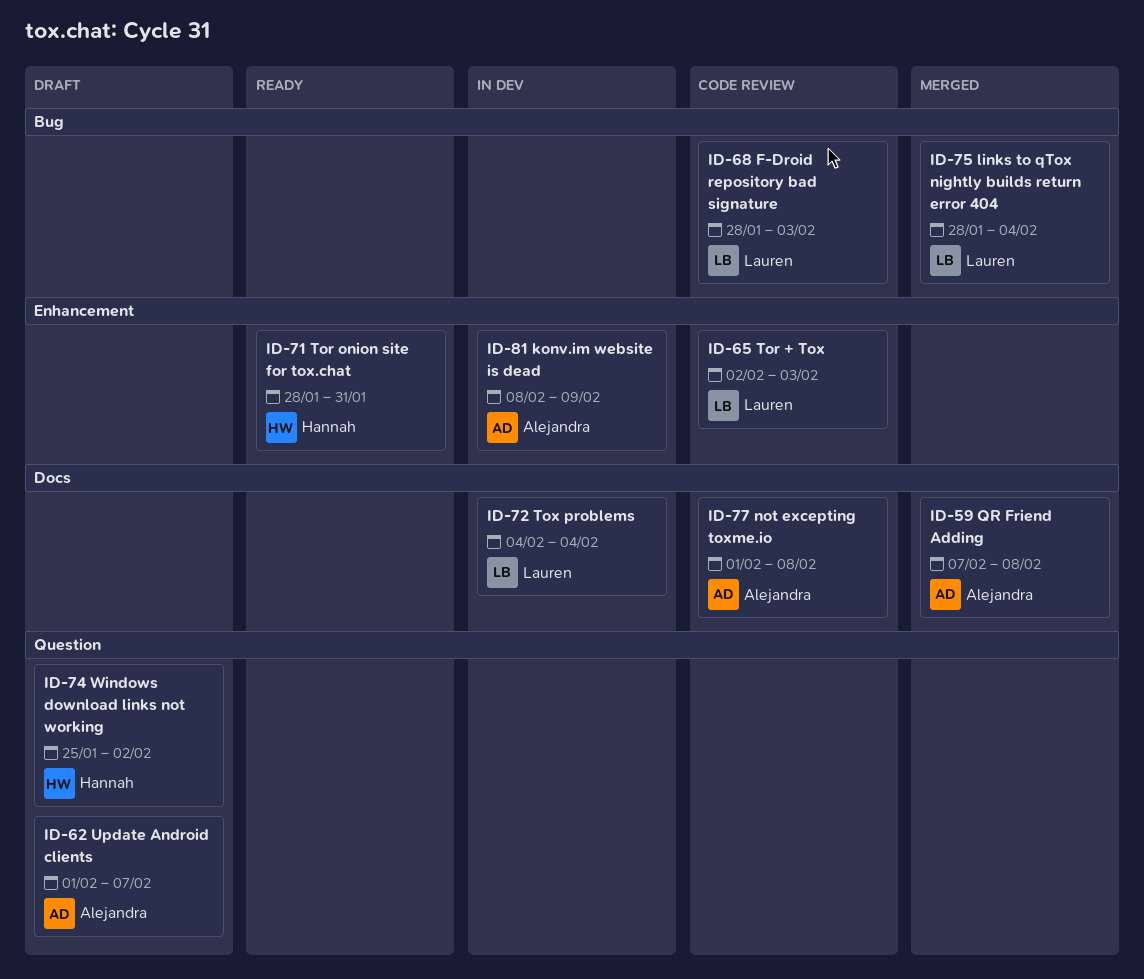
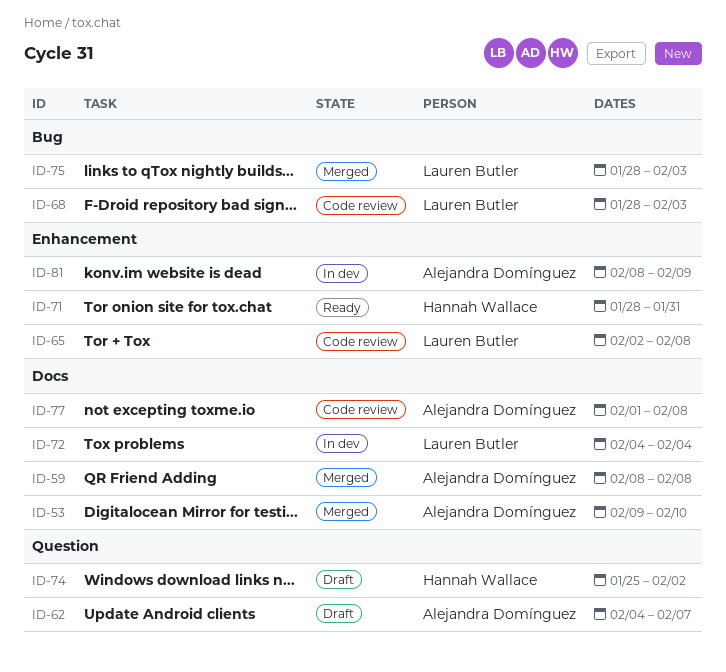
ID-53: none -> present
ID-59, start: Feb 7 -> Feb 8
ID-62, start: Feb 1 -> Feb 4
ID-65, due: Feb 3 -> Feb 8
ID-75, due: Feb 4 -> Feb 3

